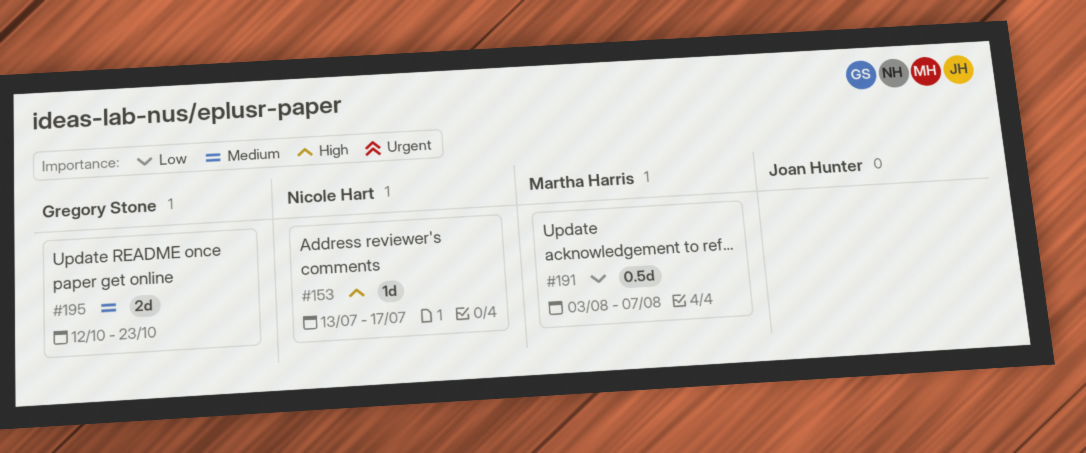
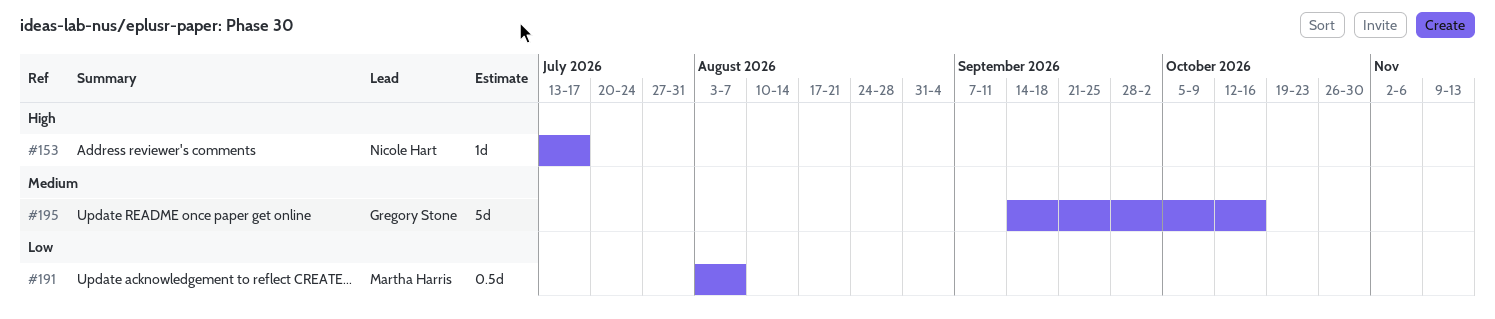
#195, estimate: 2d -> 5d
#195, start: Oct 12 -> Sep 14
#195, due: Oct 23 -> Oct 16

